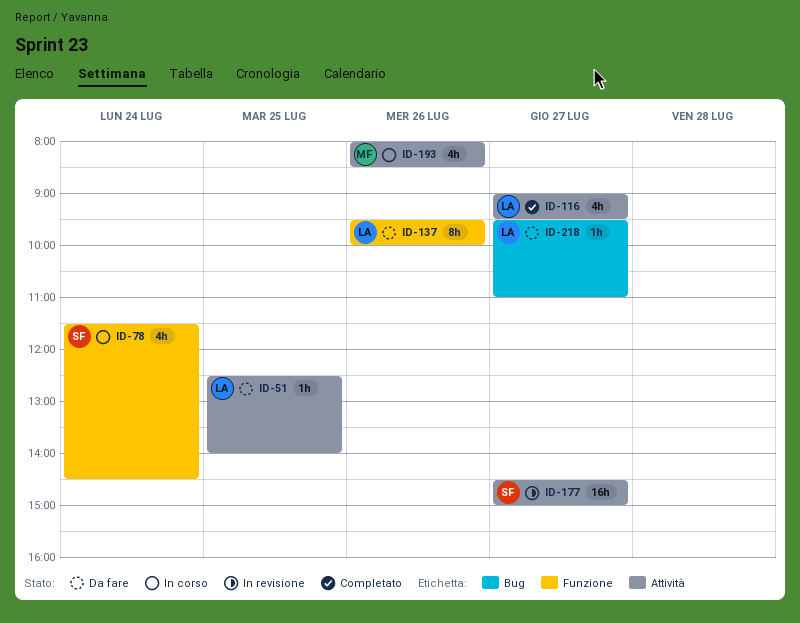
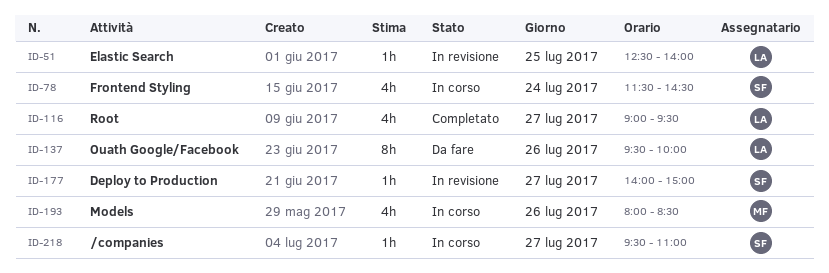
ID-51, status: Da fare -> In revisione
ID-177, estimate: 16h -> 1h
ID-177, begins: 14:30 -> 14:00
ID-218, status: Da fare -> In corso
ID-218, owner: LA -> SF

